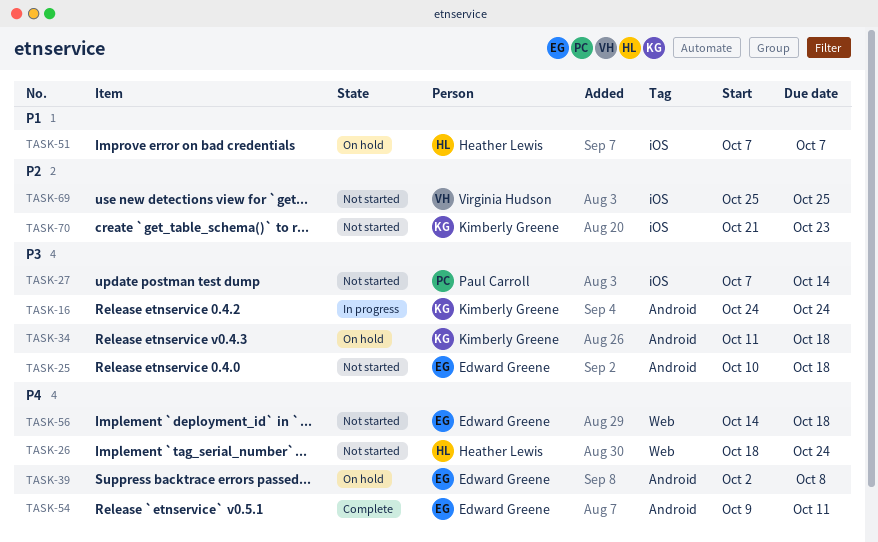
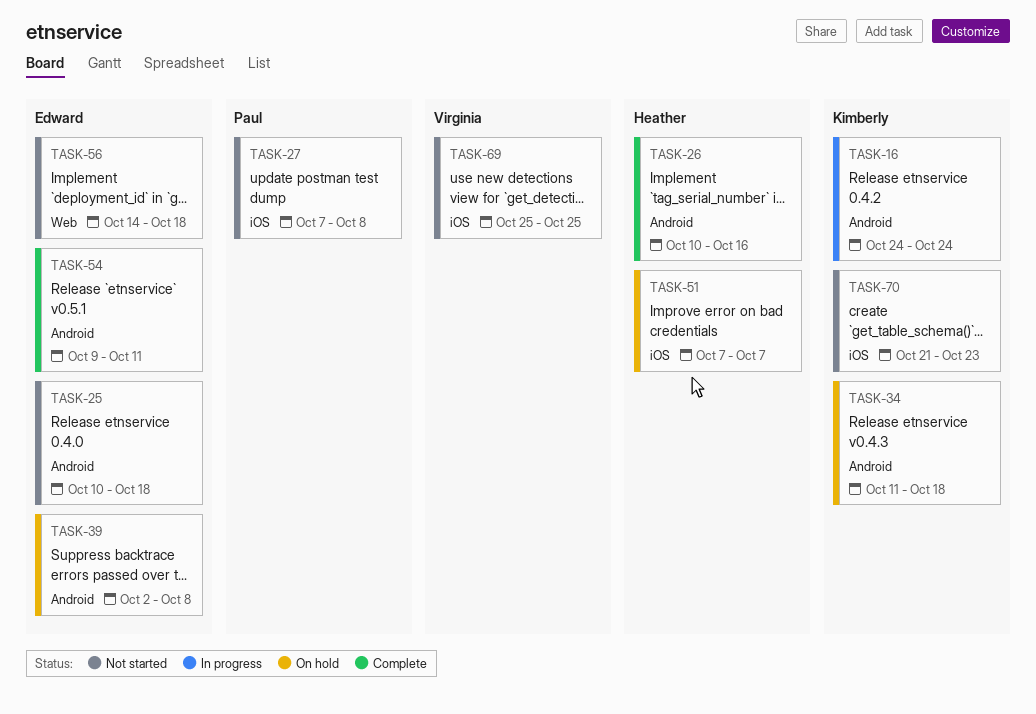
TASK-26, status: Not started -> Complete
TASK-26, label: Web -> Android
TASK-26, start: Oct 18 -> Oct 10
TASK-26, due: Oct 24 -> Oct 16
TASK-27, due: Oct 14 -> Oct 8

